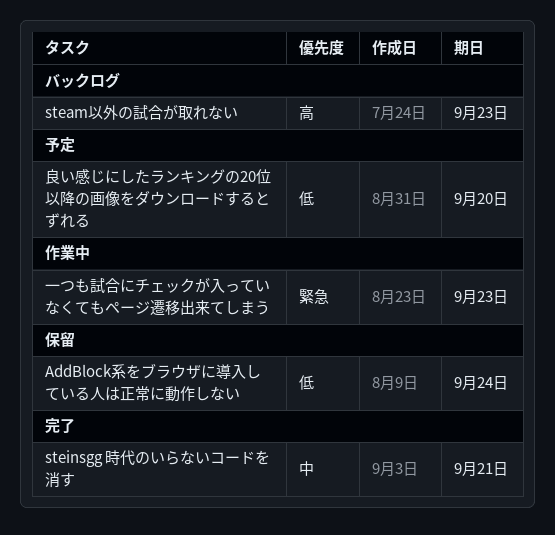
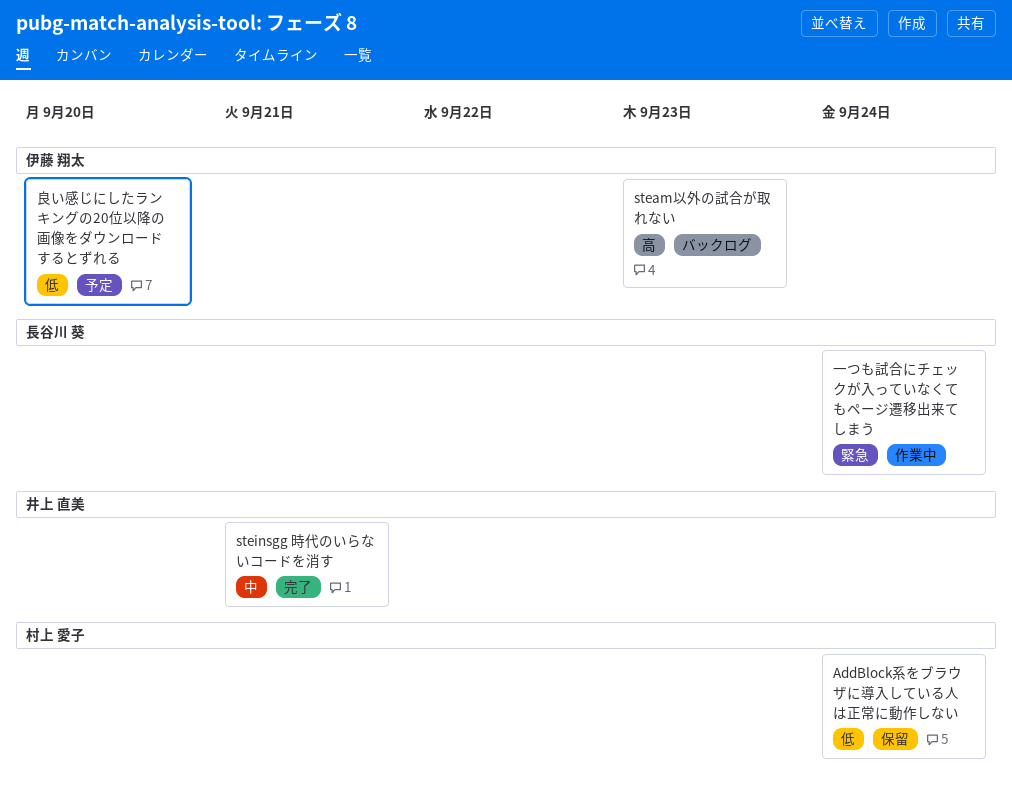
一つも試合にチェックが入っていなくてもページ遷移出来てしまう, due: Sep 23 -> Sep 24

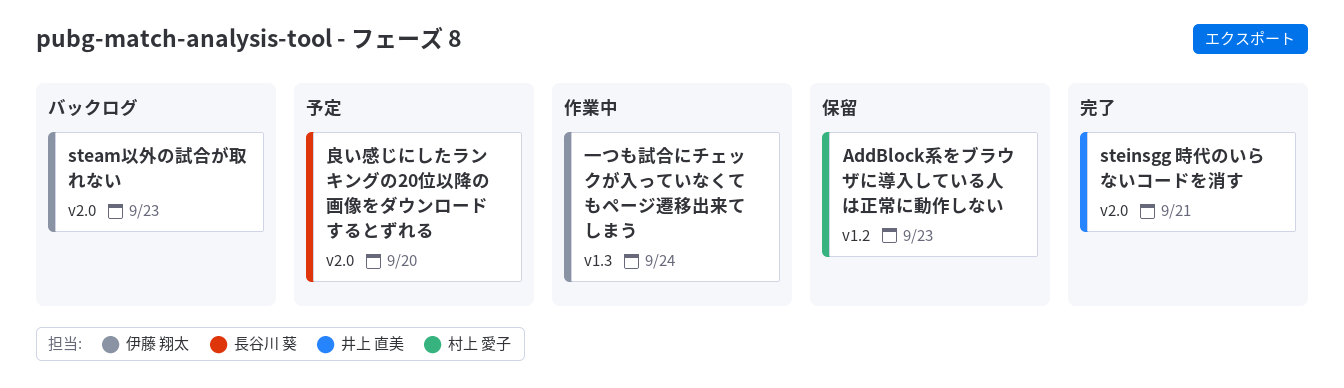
AddBlock系をブラウザに導入している人は正常に動作しない, due: Sep 24 -> Sep 23
一つも試合にチェックが入っていなくてもページ遷移出来てしまう, owner: 長谷川 葵 -> 伊藤 翔太
良い感じにしたランキングの20位以降の画像をダウンロードするとずれる, owner: 伊藤 翔太 -> 長谷川 葵

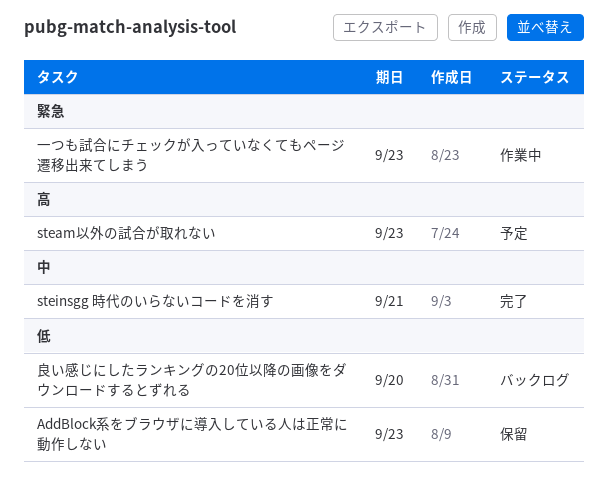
steam以外の試合が取れない, status: バックログ -> 予定
一つも試合にチェックが入っていなくてもページ遷移出来てしまう, due: Sep 24 -> Sep 23
良い感じにしたランキングの20位以降の画像をダウンロードするとずれる, status: 予定 -> バックログ

